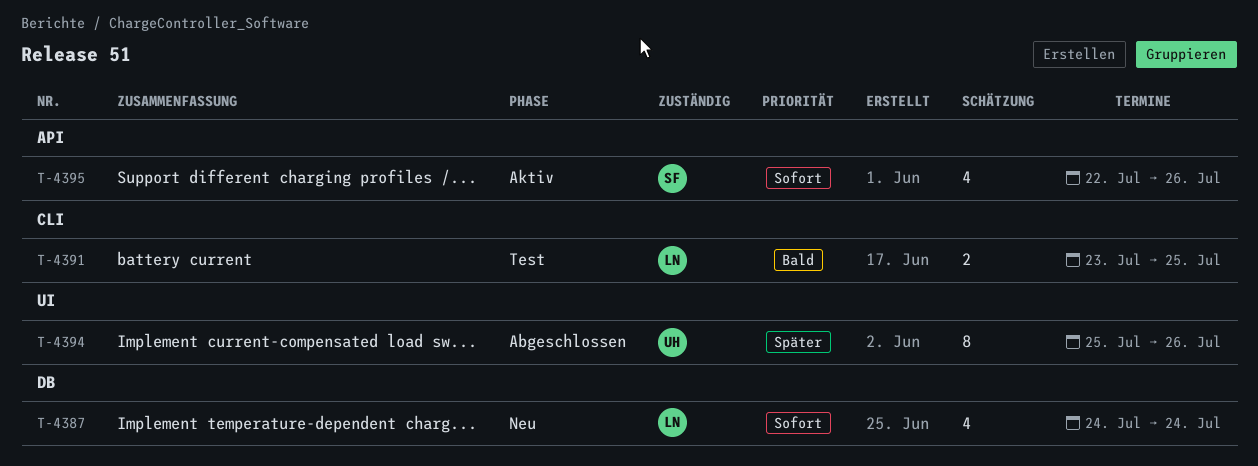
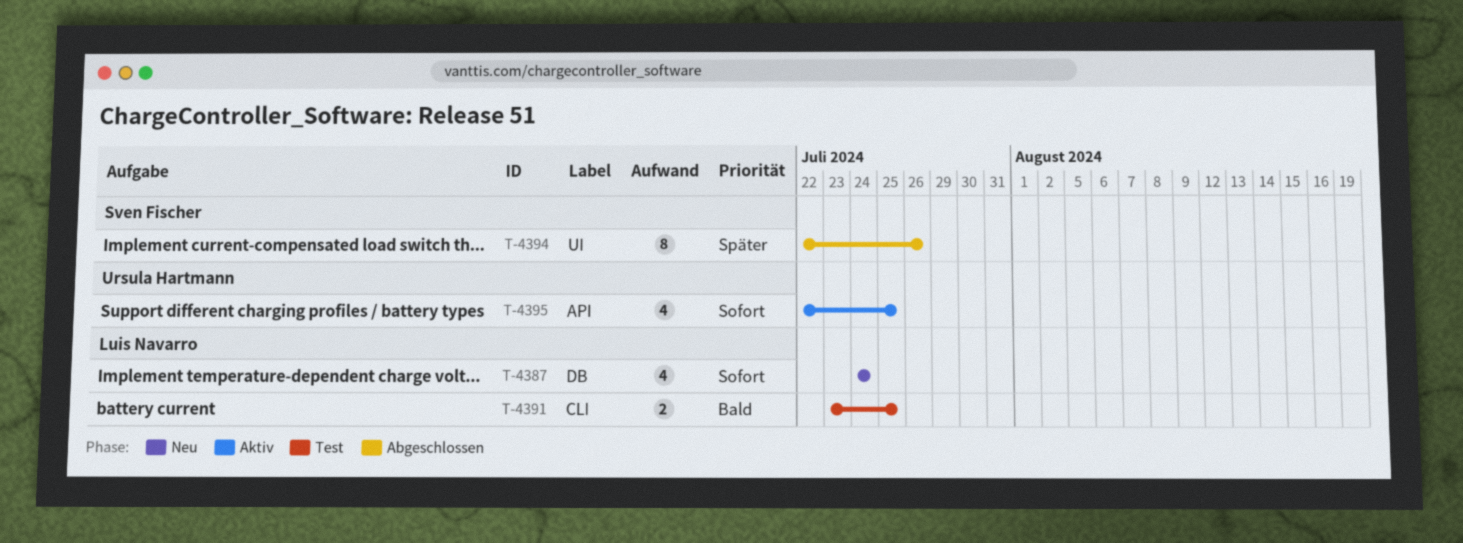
T-4394, owner: Ursula Hartmann -> Sven Fischer
T-4394, start: Jul 25 -> Jul 22
T-4395, owner: Sven Fischer -> Ursula Hartmann
T-4395, due: Jul 26 -> Jul 25

